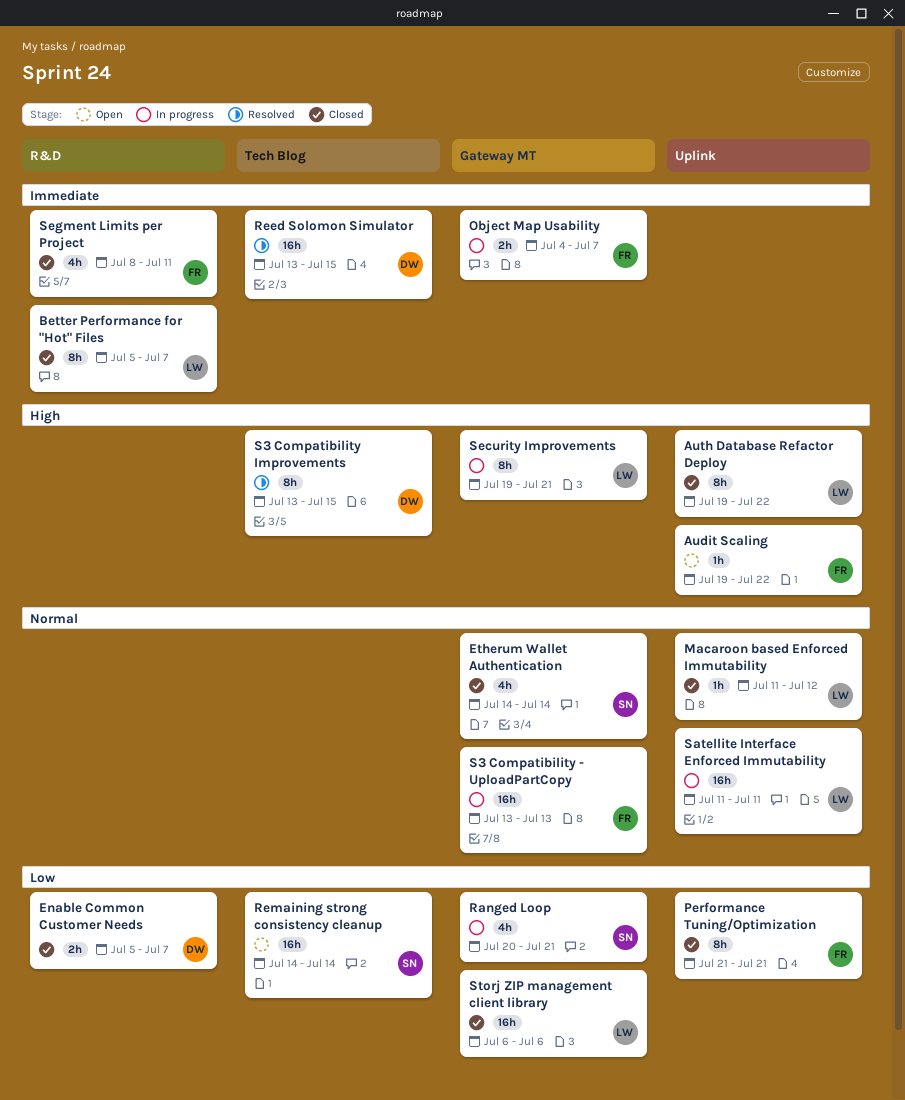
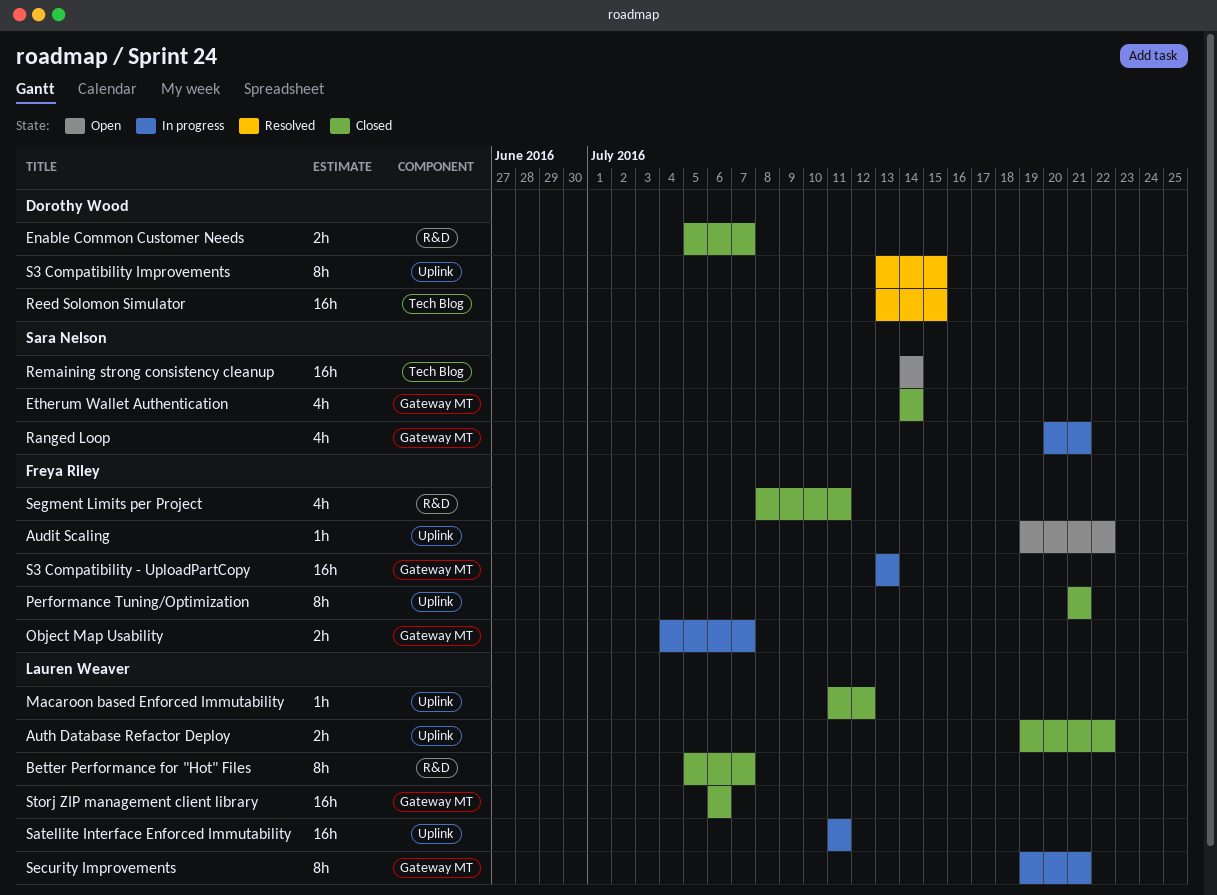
Auth Database Refactor Deploy, estimate: 8h -> 2h
S3 Compatibility Improvements, label: Tech Blog -> Uplink

